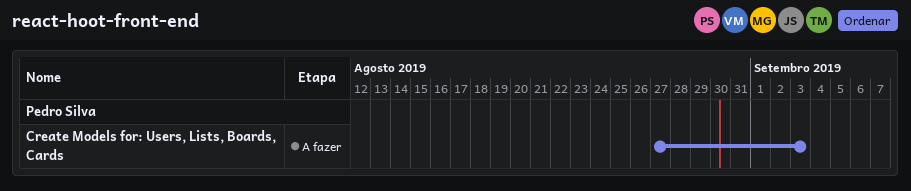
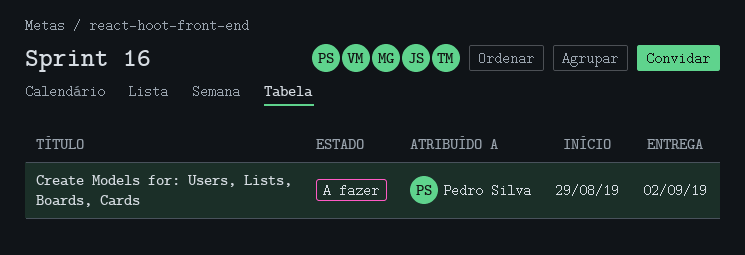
Create Models for: Users, Lists, Boards, Cards, start: Aug 27 -> Aug 29
Create Models for: Users, Lists, Boards, Cards, due: Sep 3 -> Sep 2

